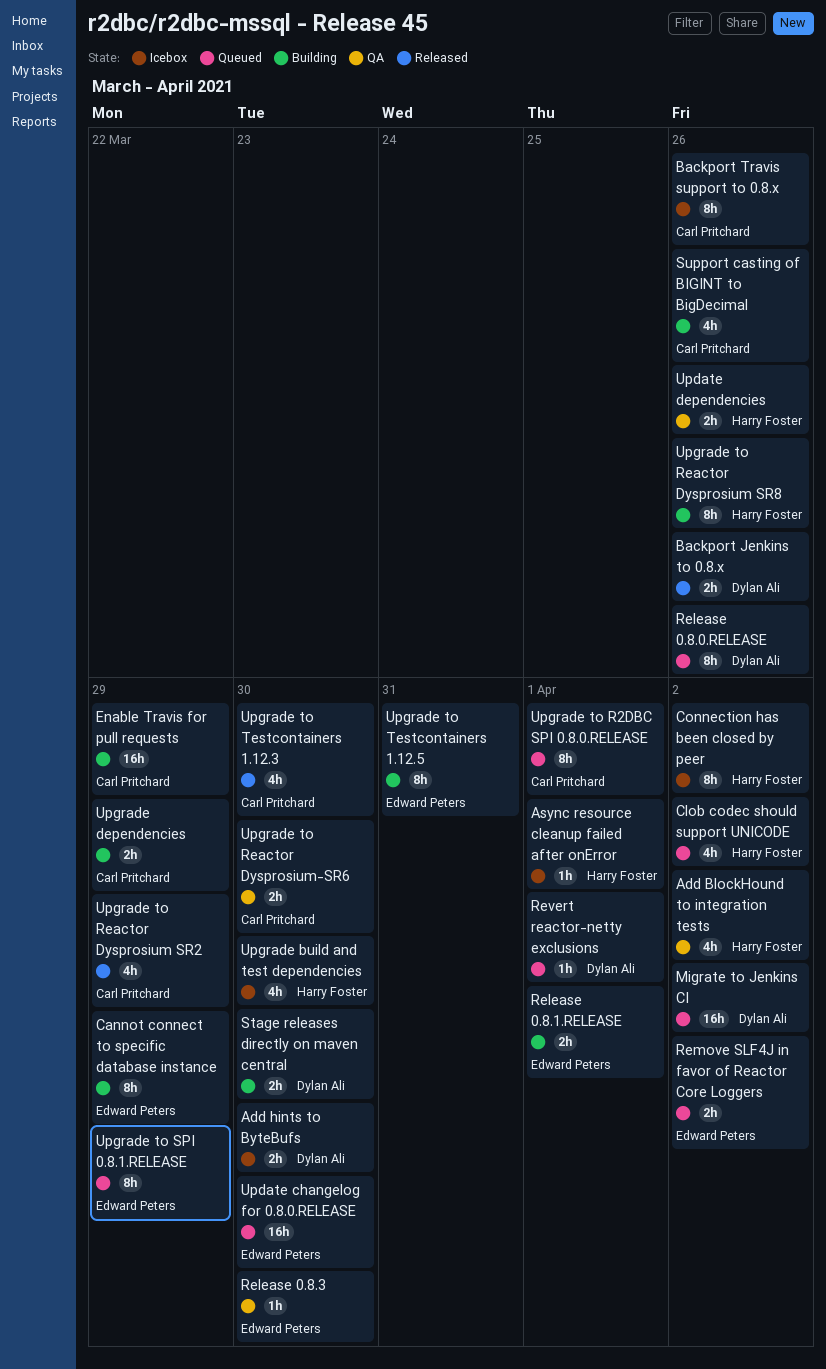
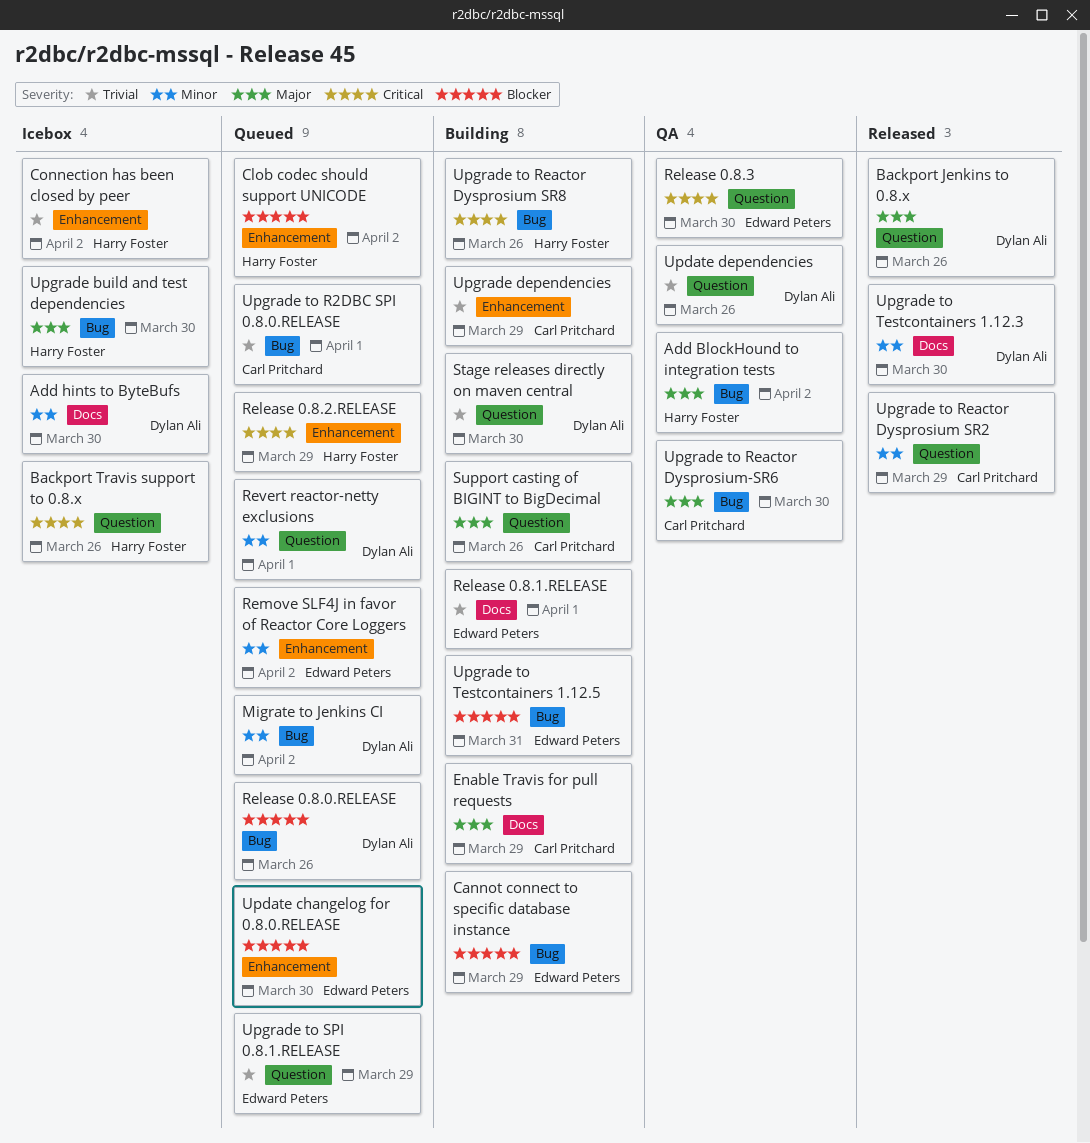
Async resource cleanup failed after onError: present -> none
Backport Travis support to 0.8.x, owner: Carl Pritchard -> Harry Foster
Release 0.8.2.RELEASE: none -> present
Update dependencies, owner: Harry Foster -> Dylan Ali
Upgrade to Testcontainers 1.12.3, owner: Carl Pritchard -> Dylan Ali

